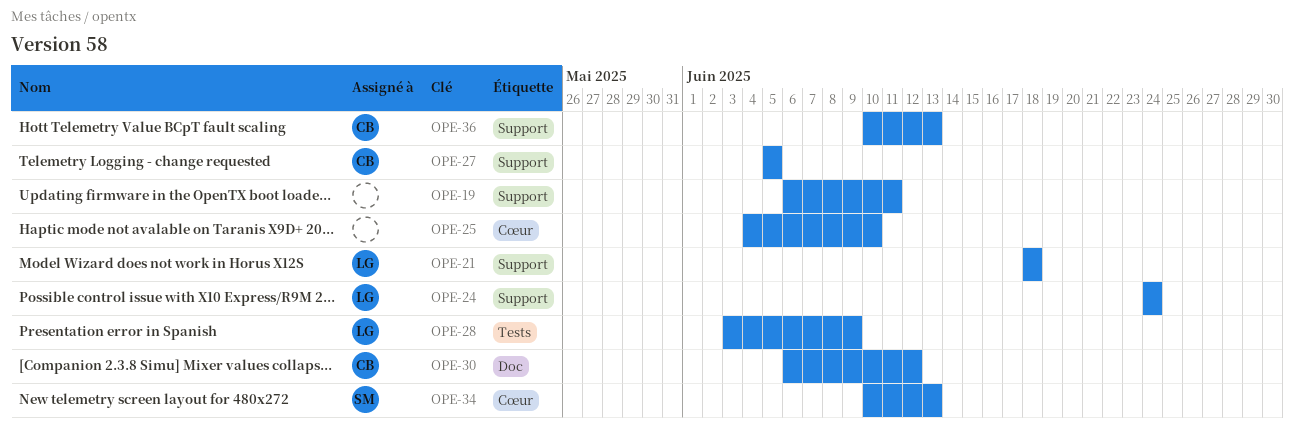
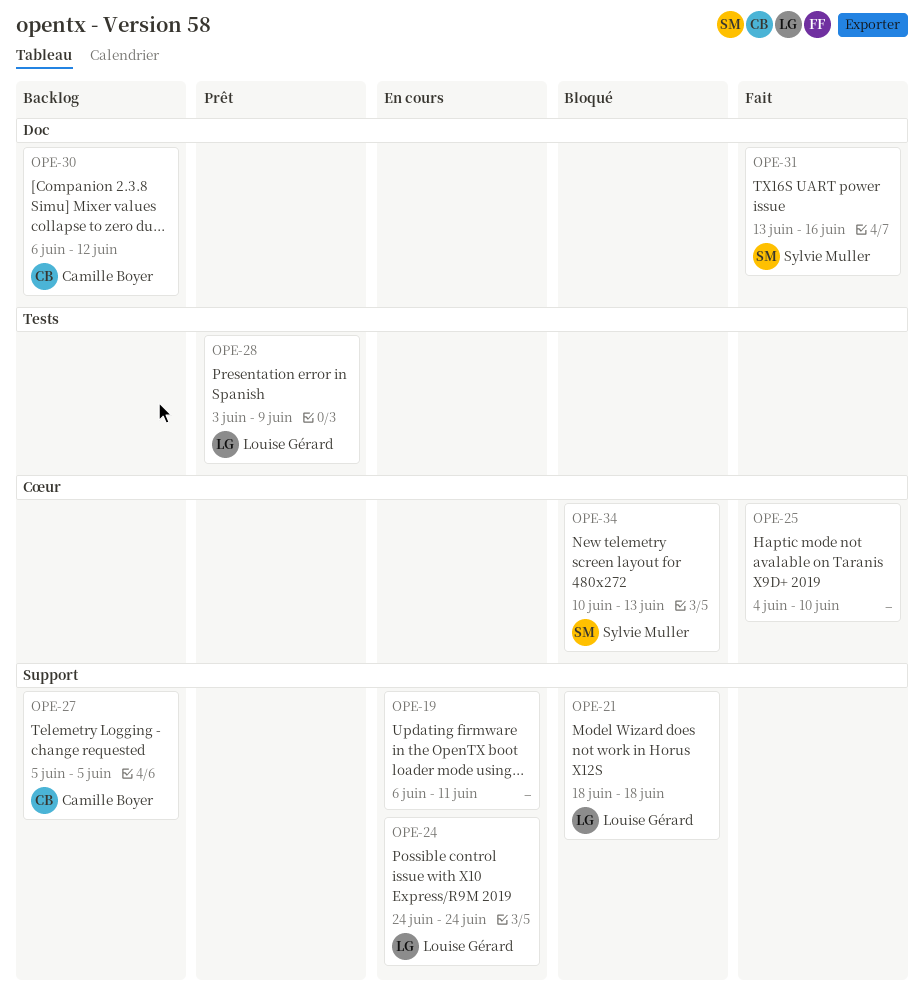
OPE-31: none -> present
OPE-36: present -> none

